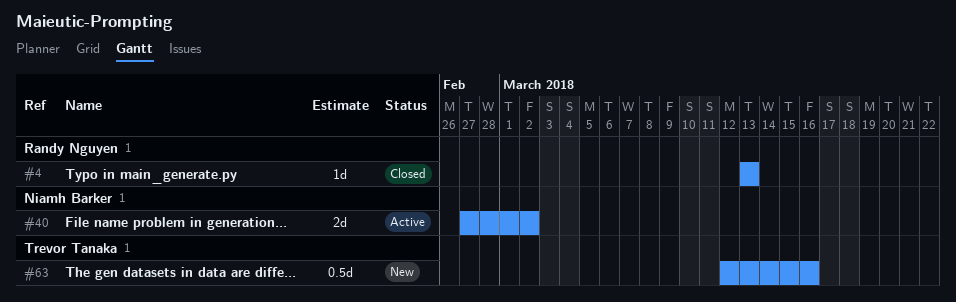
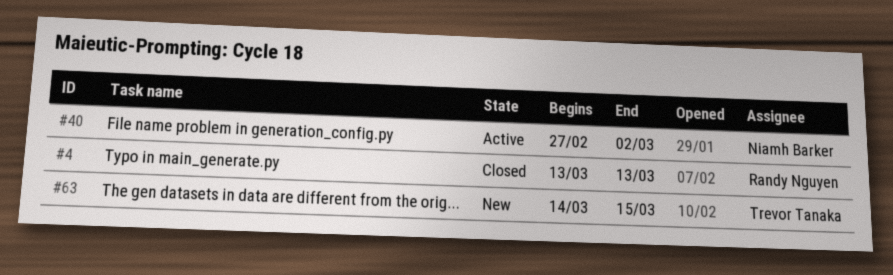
#63, start: Mar 12 -> Mar 14
#63, due: Mar 16 -> Mar 15

